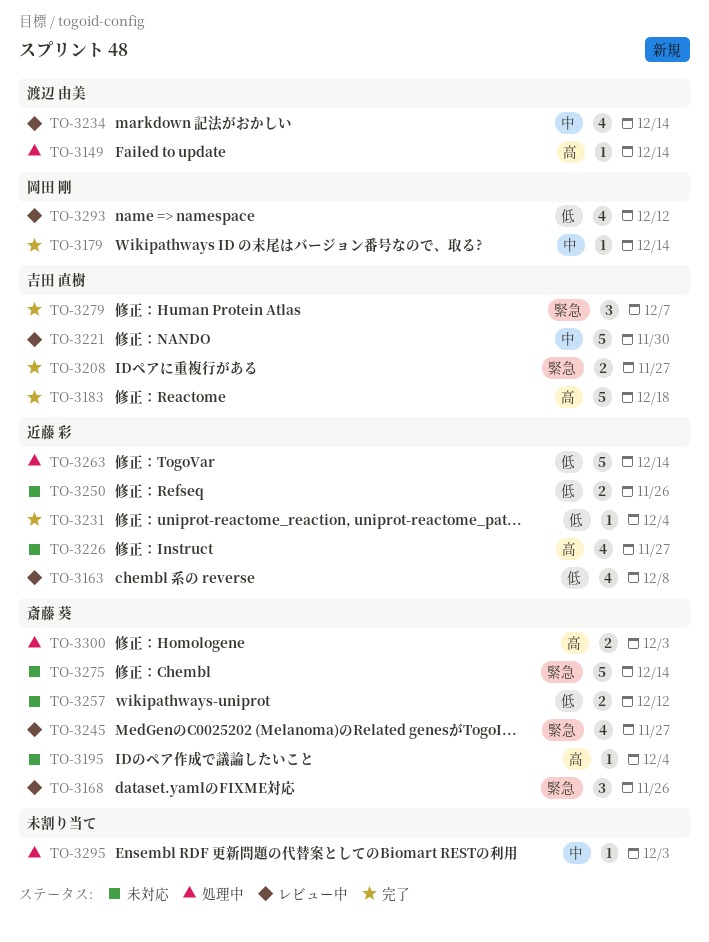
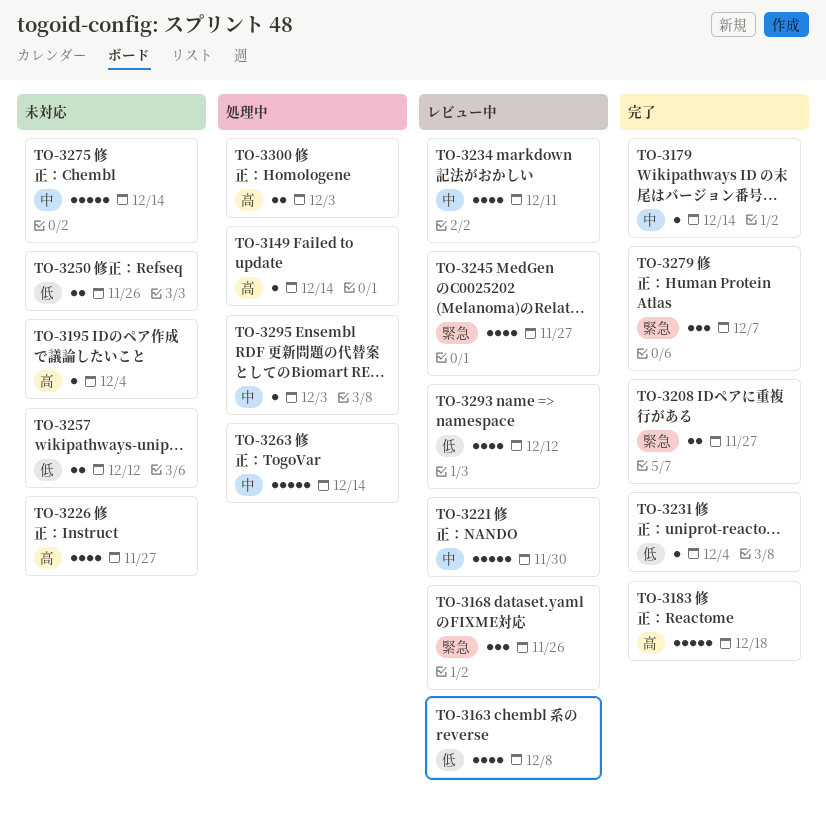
TO-3234, due: Dec 14 -> Dec 11
TO-3263, priority: 低 -> 中
TO-3275, priority: 緊急 -> 中

